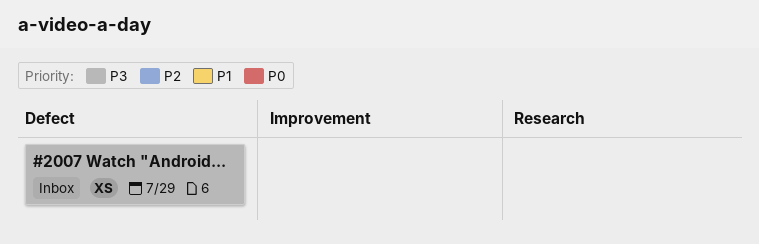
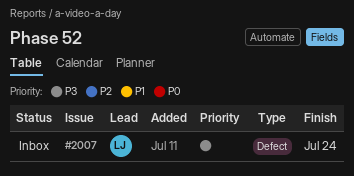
#2007, due: Jul 29 -> Jul 24

